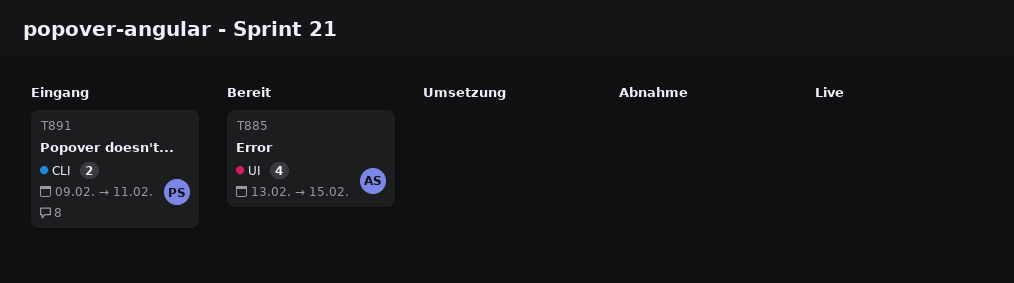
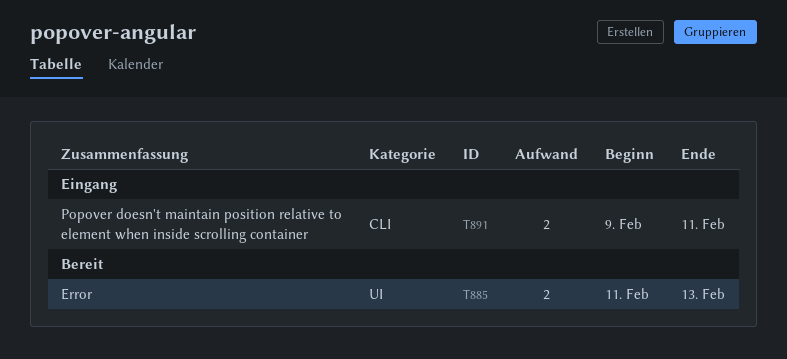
T885, estimate: 4 -> 2
T885, start: Feb 13 -> Feb 11
T885, due: Feb 15 -> Feb 13

